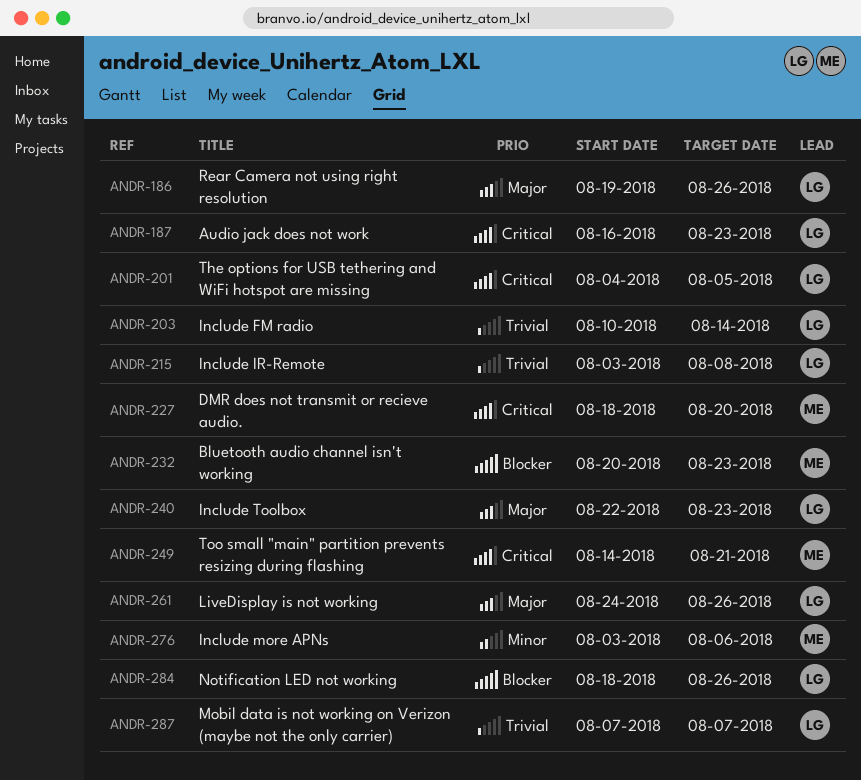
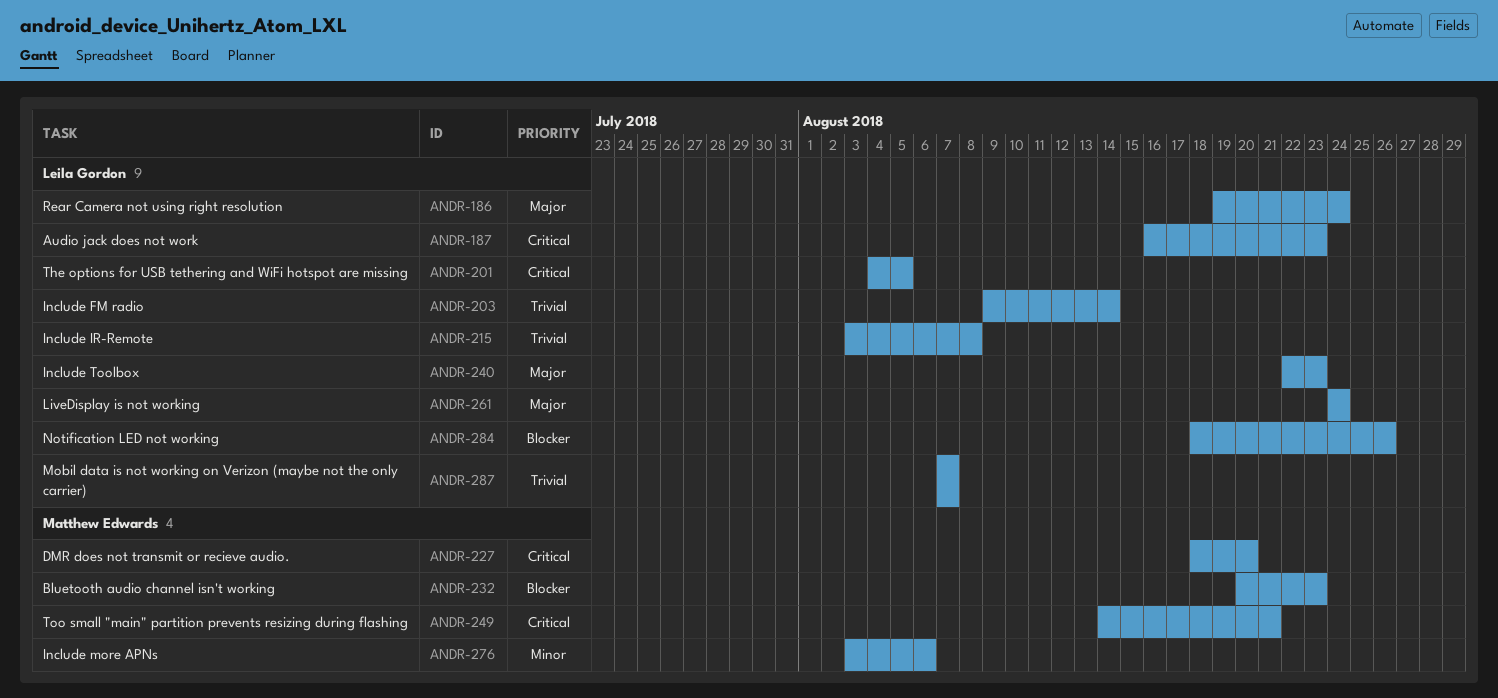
ANDR-186, due: Aug 26 -> Aug 24
ANDR-203, start: Aug 10 -> Aug 9
ANDR-261, due: Aug 26 -> Aug 24

